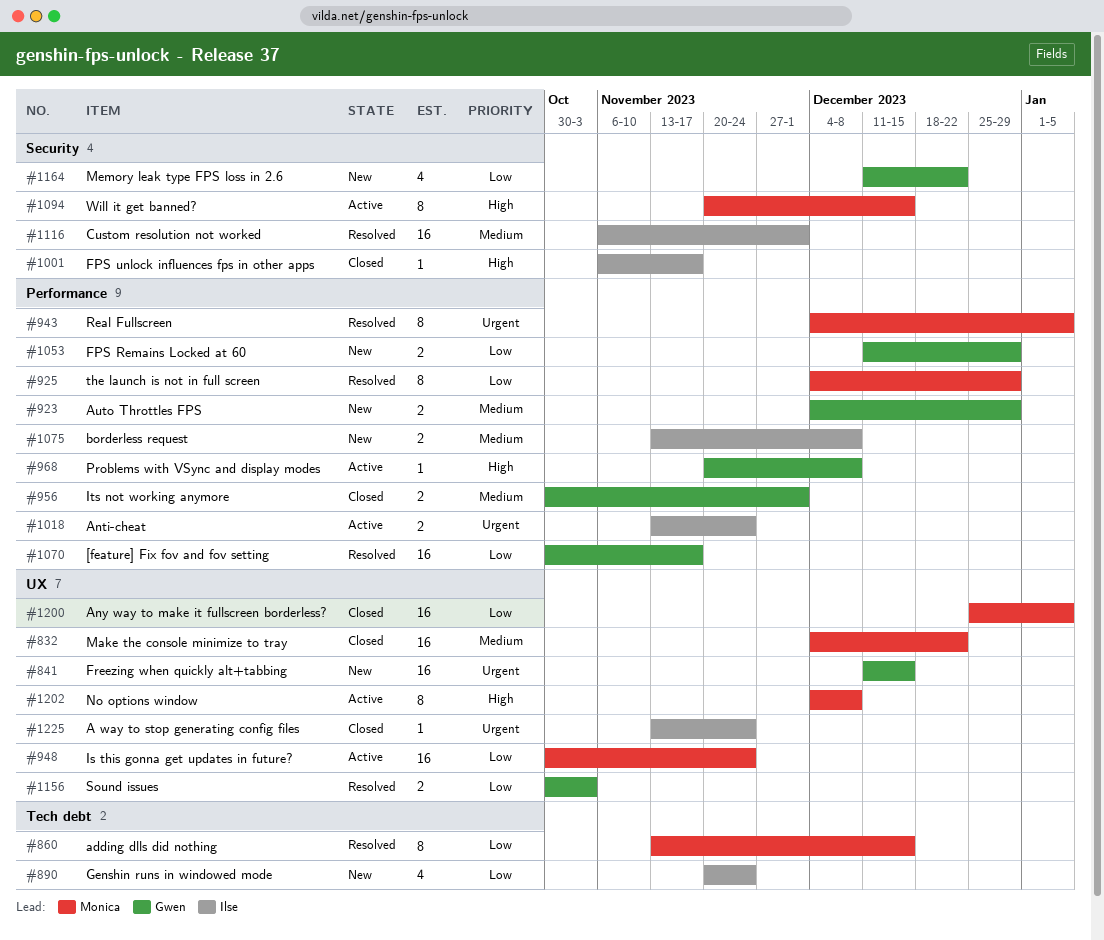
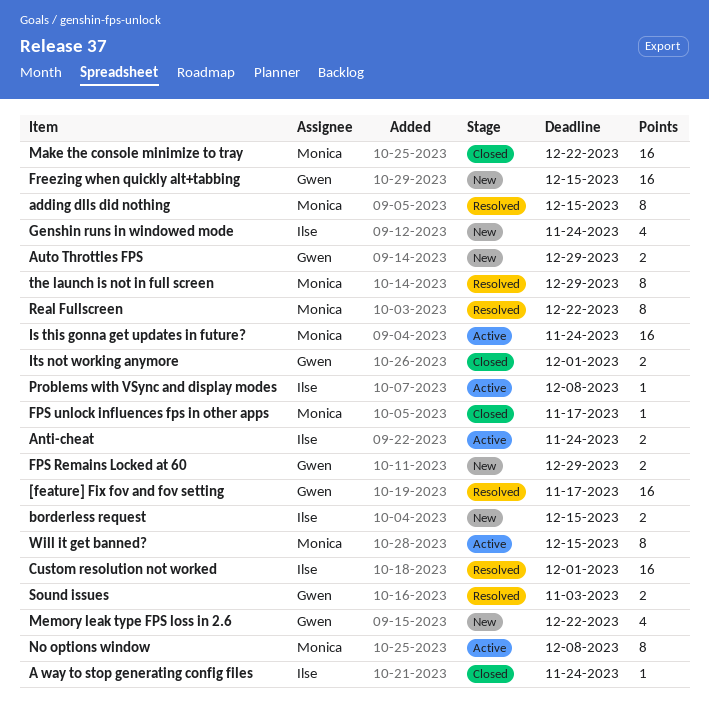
Any way to make it fullscreen borderless?: present -> none
borderless request, due: Dec 8 -> Dec 15
FPS unlock influences fps in other apps, owner: Ilse -> Monica
Problems with VSync and display modes, owner: Gwen -> Ilse
Real Fullscreen, due: Jan 5 -> Dec 22

